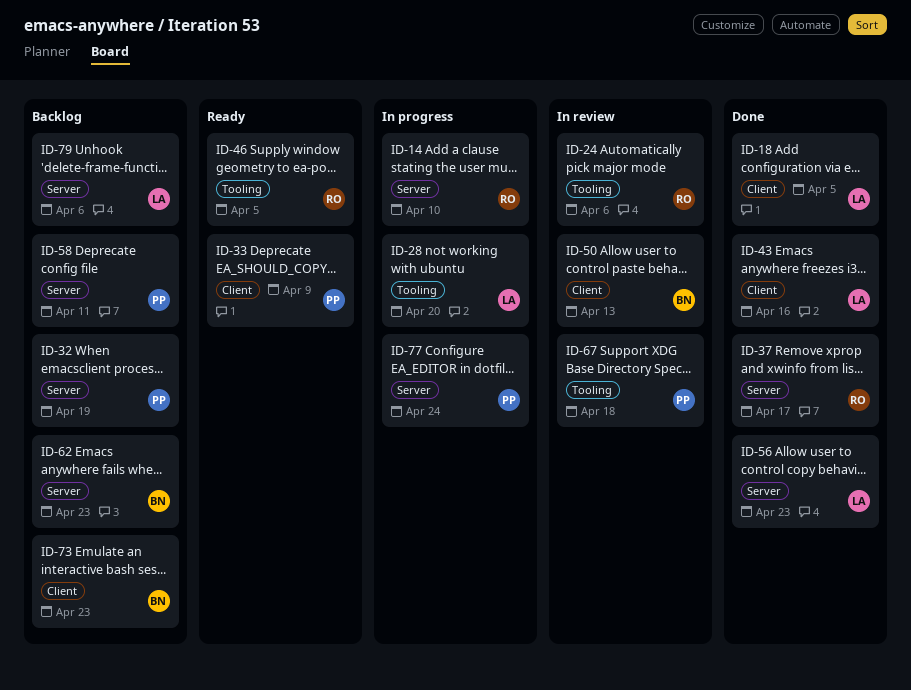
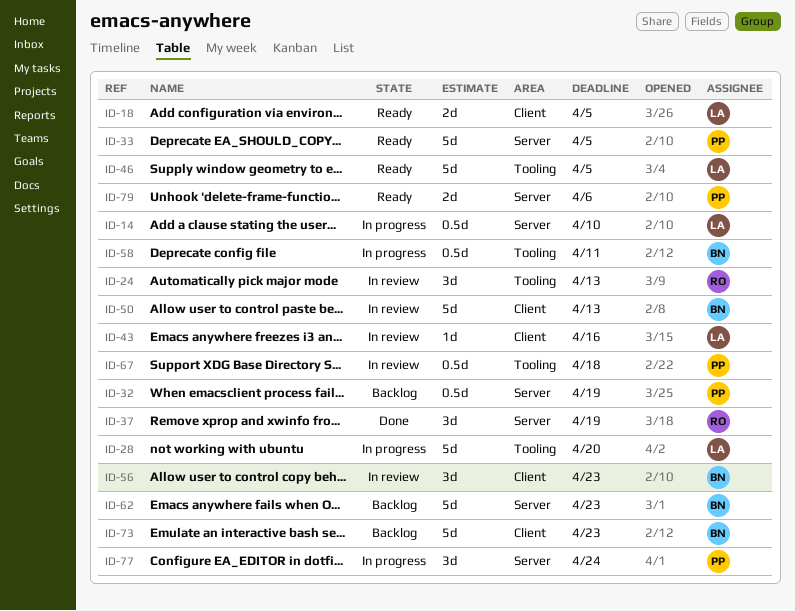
ID-14, owner: RO -> LA
ID-18, status: Done -> Ready
ID-24, due: Apr 6 -> Apr 13
ID-33, label: Client -> Server
ID-33, due: Apr 9 -> Apr 5
ID-37, due: Apr 17 -> Apr 19
ID-43, status: Done -> In review
ID-46, owner: RO -> LA
ID-56, status: Done -> In review
ID-56, owner: LA -> BN
ID-56, label: Server -> Client
ID-58, status: Backlog -> In progress
ID-58, owner: PP -> BN
ID-58, label: Server -> Tooling
ID-79, status: Backlog -> Ready
ID-79, owner: LA -> PP

